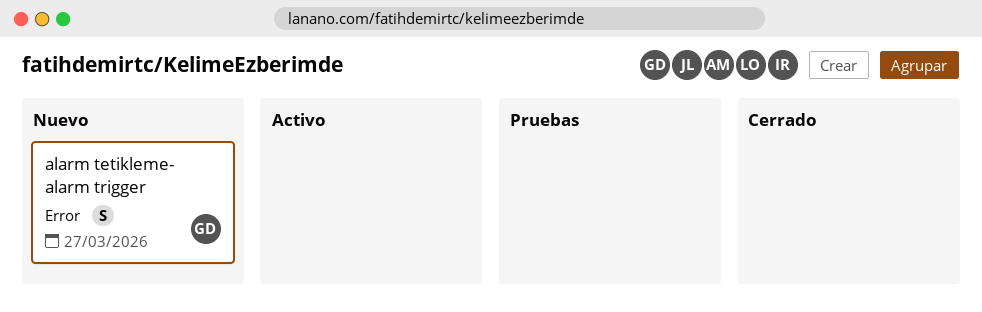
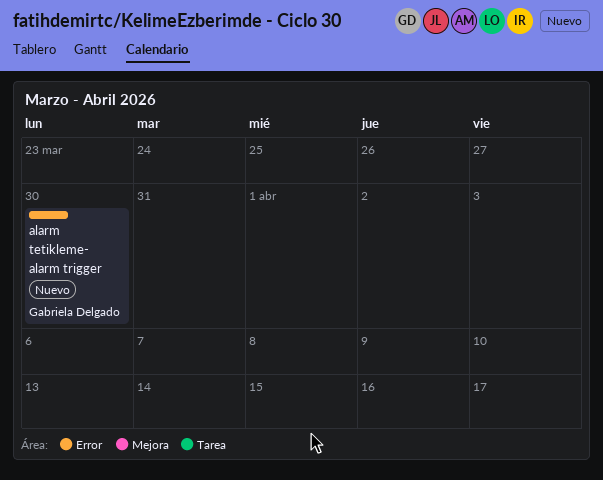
alarm tetikleme- alarm trigger, due: Mar 27 -> Mar 30

